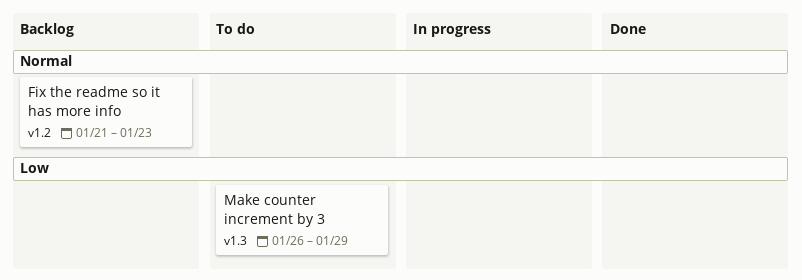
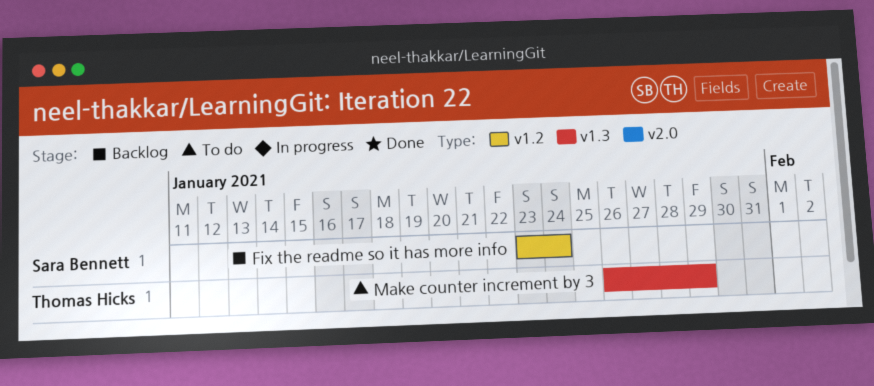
Fix the readme so it has more info, start: Jan 21 -> Jan 23
Fix the readme so it has more info, due: Jan 23 -> Jan 24

